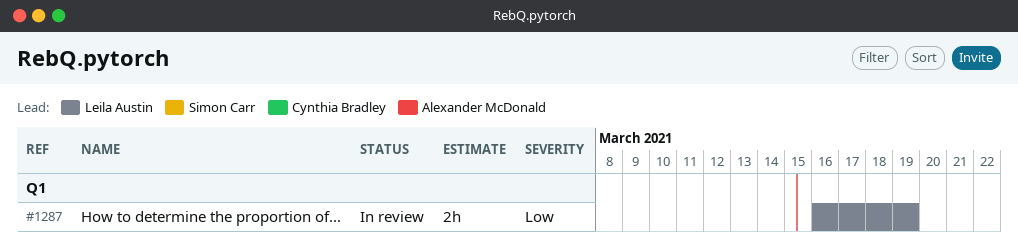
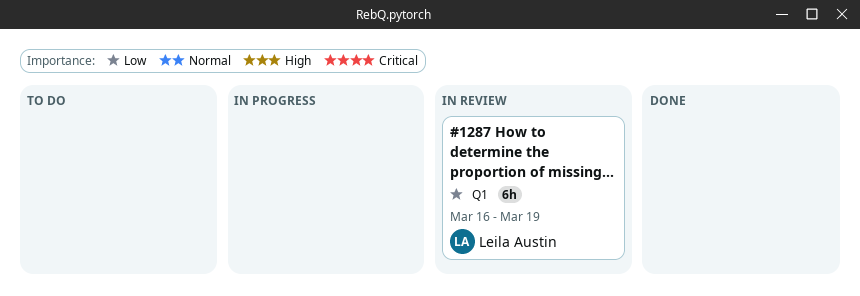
#1287, estimate: 2h -> 6h

